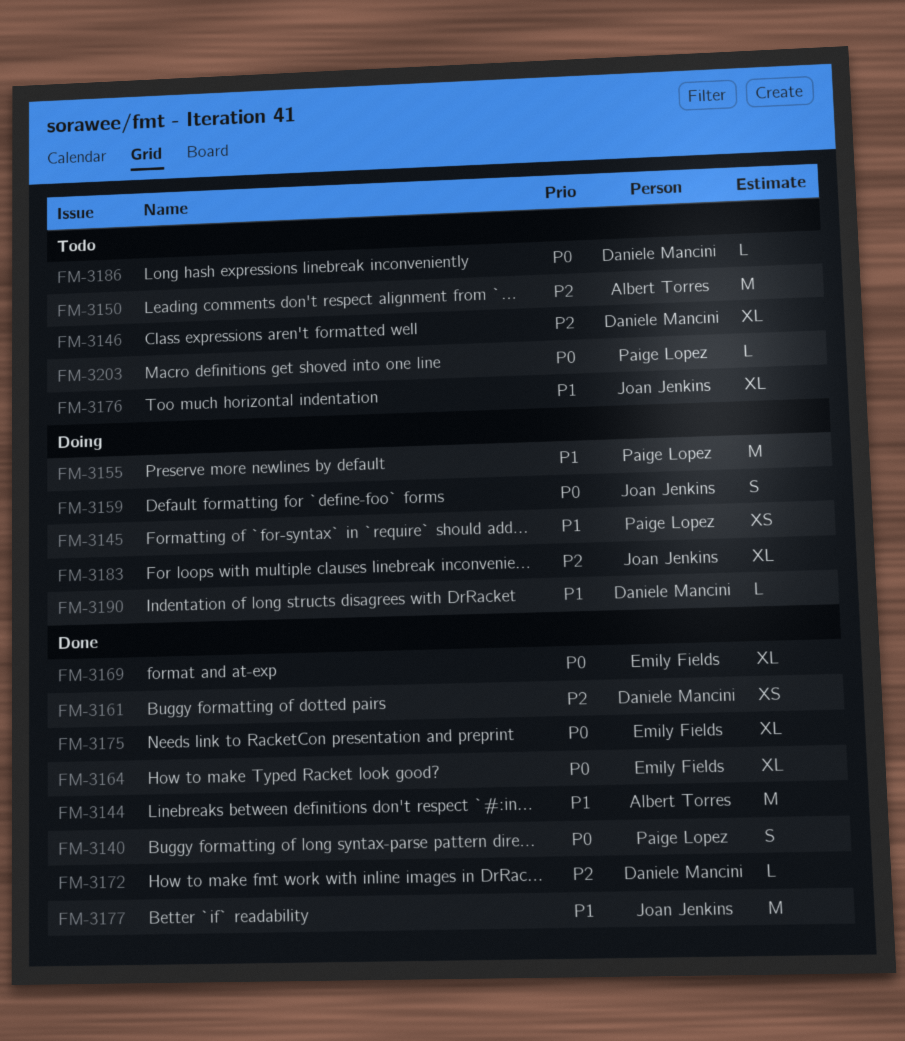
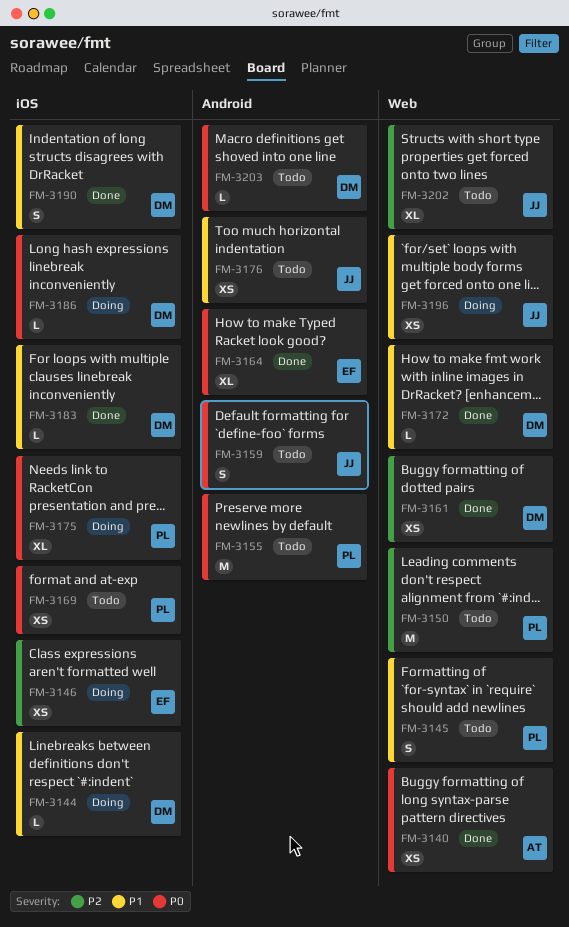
FM-3140, owner: Paige Lopez -> Albert Torres
FM-3140, estimate: S -> XS
FM-3144, status: Done -> Doing
FM-3144, owner: Albert Torres -> Daniele Mancini
FM-3144, estimate: M -> L
FM-3145, status: Doing -> Todo
FM-3145, estimate: XS -> S
FM-3146, status: Todo -> Doing
FM-3146, owner: Daniele Mancini -> Emily Fields
FM-3146, estimate: XL -> XS
FM-3150, owner: Albert Torres -> Paige Lopez
FM-3155, status: Doing -> Todo
FM-3155, priority: P1 -> P0
FM-3159, status: Doing -> Todo
FM-3169, status: Done -> Todo
FM-3169, owner: Emily Fields -> Paige Lopez
FM-3169, estimate: XL -> XS
FM-3172, priority: P2 -> P1
FM-3175, status: Done -> Doing
FM-3175, owner: Emily Fields -> Paige Lopez
FM-3176, estimate: XL -> XS
FM-3177: present -> none
FM-3183, status: Doing -> Done
FM-3183, owner: Joan Jenkins -> Daniele Mancini
FM-3183, priority: P2 -> P1
FM-3183, estimate: XL -> L
FM-3186, status: Todo -> Doing
FM-3190, status: Doing -> Done
FM-3190, estimate: L -> S
FM-3196: none -> present
FM-3202: none -> present
FM-3203, owner: Paige Lopez -> Daniele Mancini

